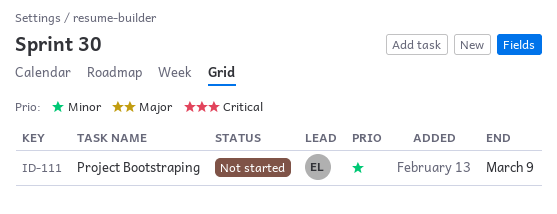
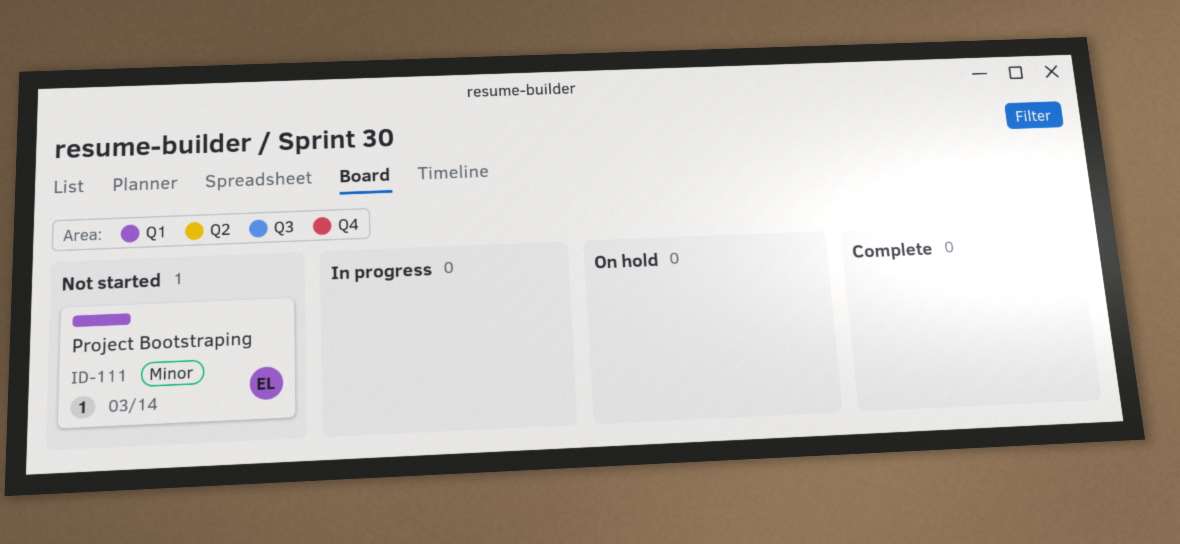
ID-111, due: Mar 9 -> Mar 14

